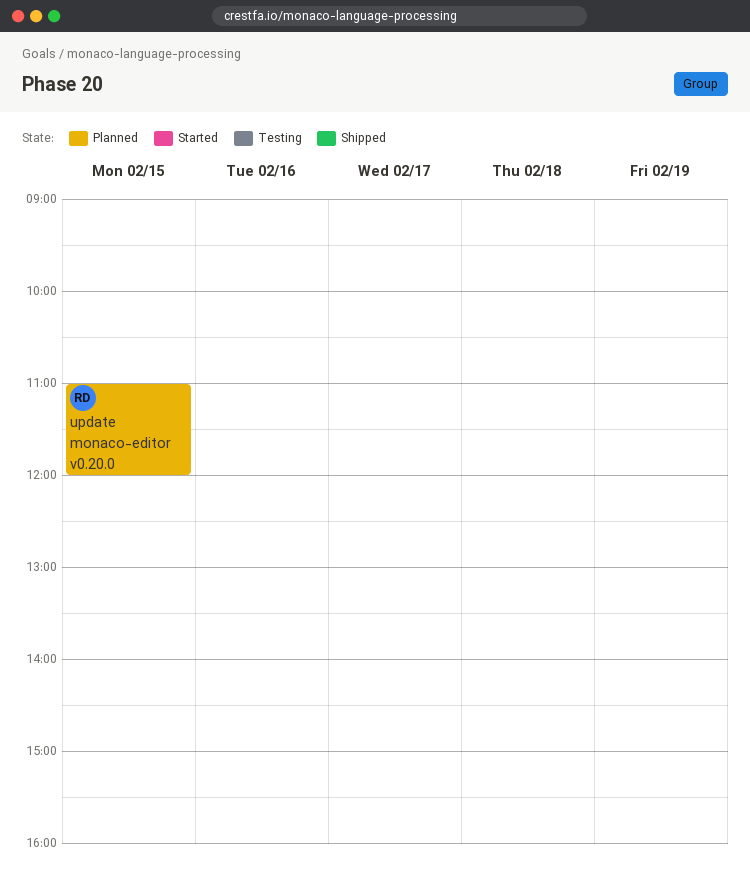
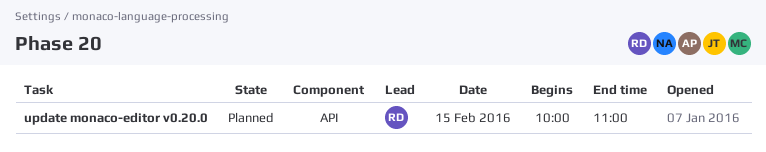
update monaco-editor v0.20.0, begins: 11:00 -> 10:00
update monaco-editor v0.20.0, ends: 12:00 -> 11:00

